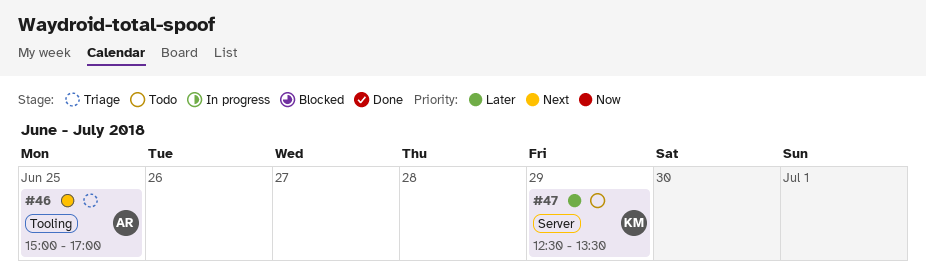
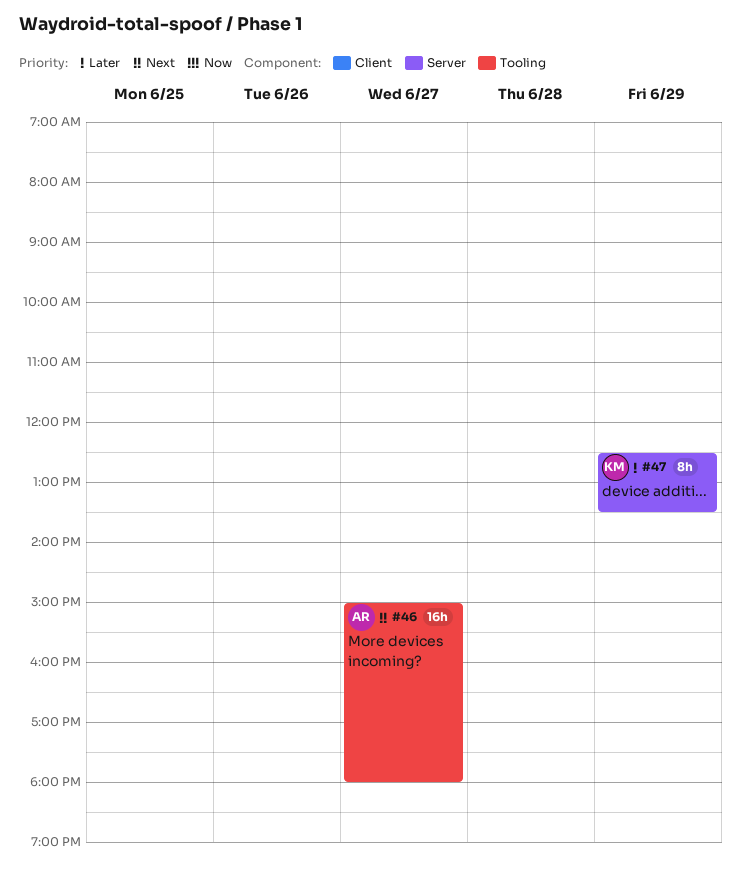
#46, day: Jun 25 -> Jun 27
#46, ends: 17:00 -> 18:00

